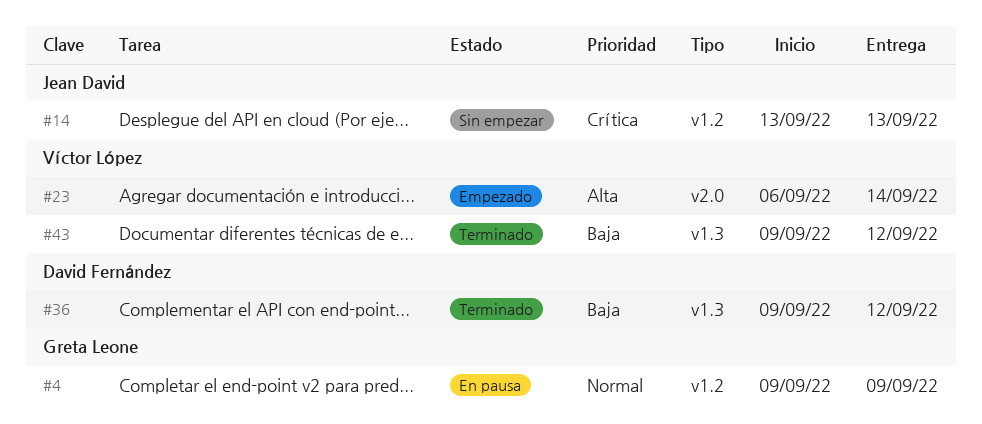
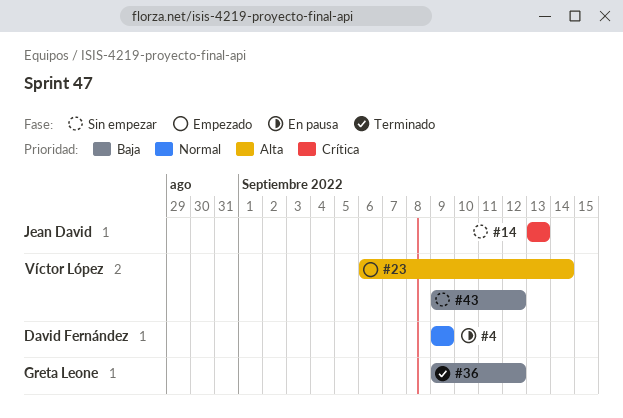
#4, owner: Greta Leone -> David Fernández
#36, owner: David Fernández -> Greta Leone
#43, status: Terminado -> Sin empezar

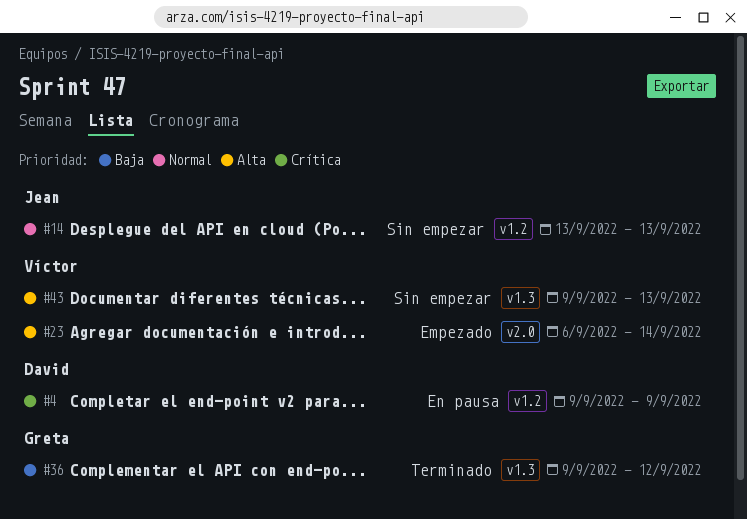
#4, priority: Normal -> Crítica
#14, priority: Crítica -> Normal
#43, priority: Baja -> Alta
#43, due: Sep 12 -> Sep 13

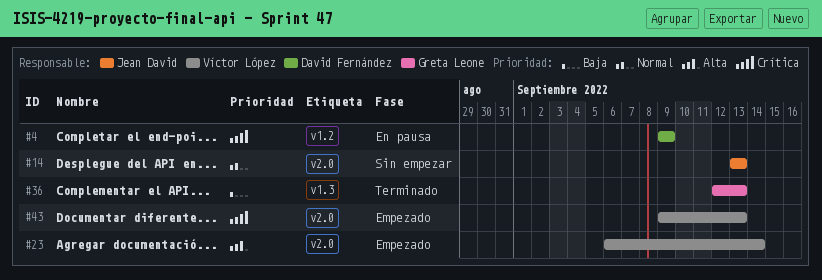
#14, label: v1.2 -> v2.0
#36, start: Sep 9 -> Sep 12
#36, due: Sep 12 -> Sep 13
#43, status: Sin empezar -> Empezado
#43, priority: Alta -> Crítica
#43, label: v1.3 -> v2.0

